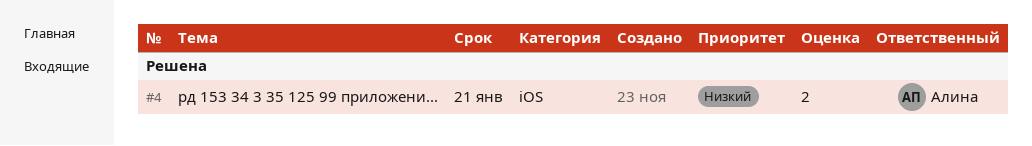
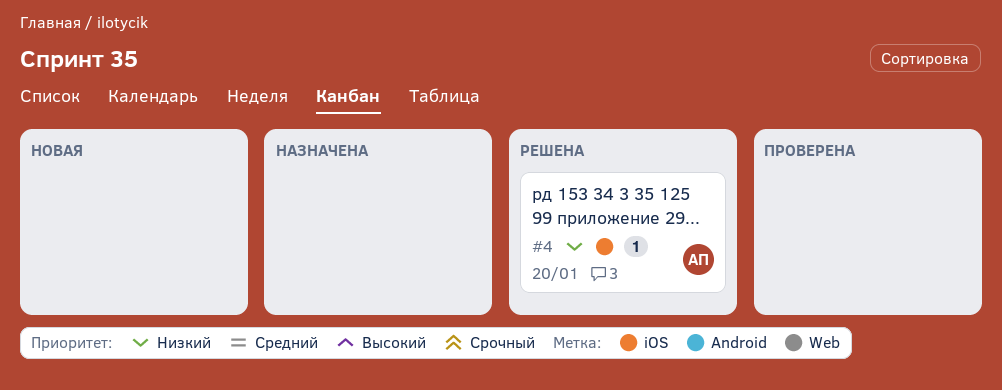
#4, estimate: 2 -> 1
#4, due: Jan 21 -> Jan 20

